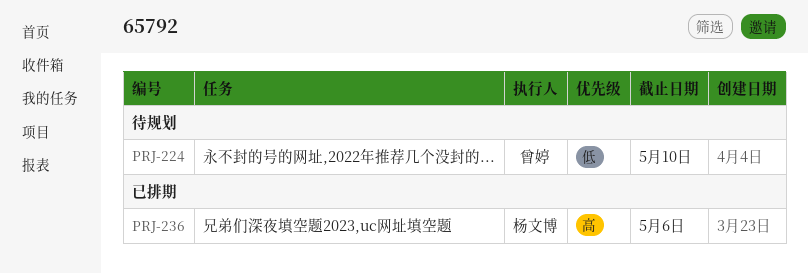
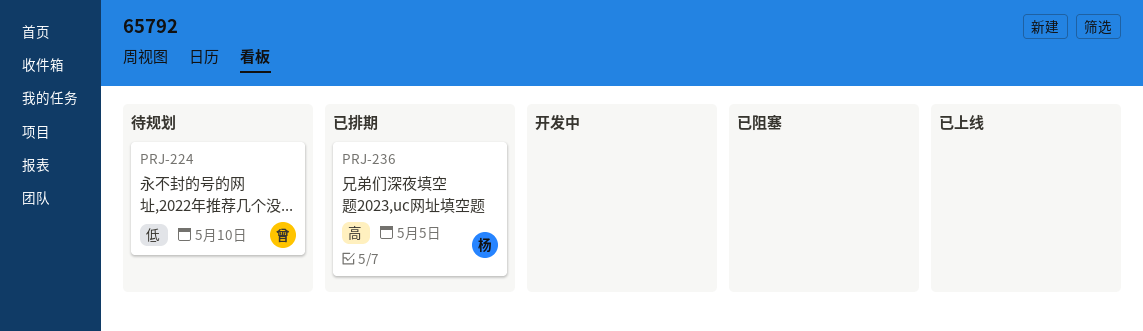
PRJ-236, due: May 6 -> May 5

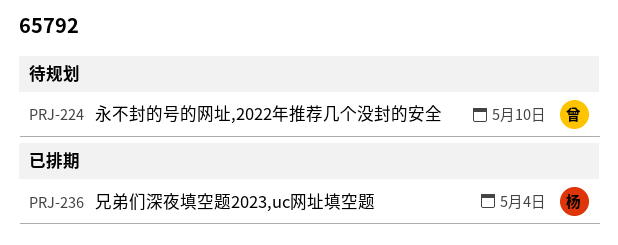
PRJ-236, due: May 5 -> May 4

